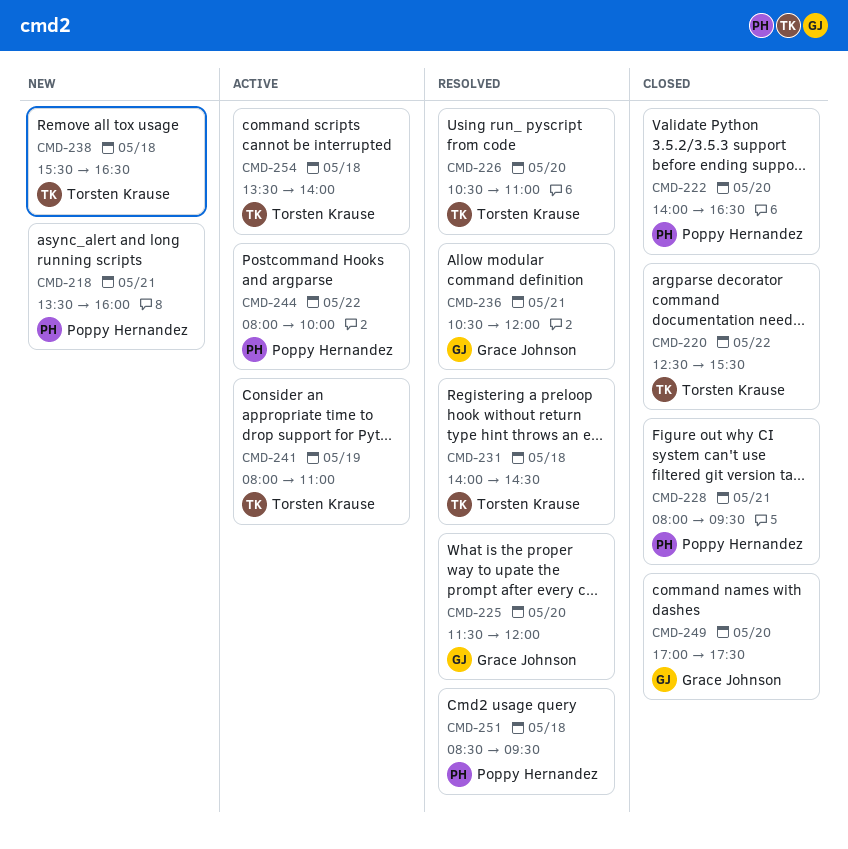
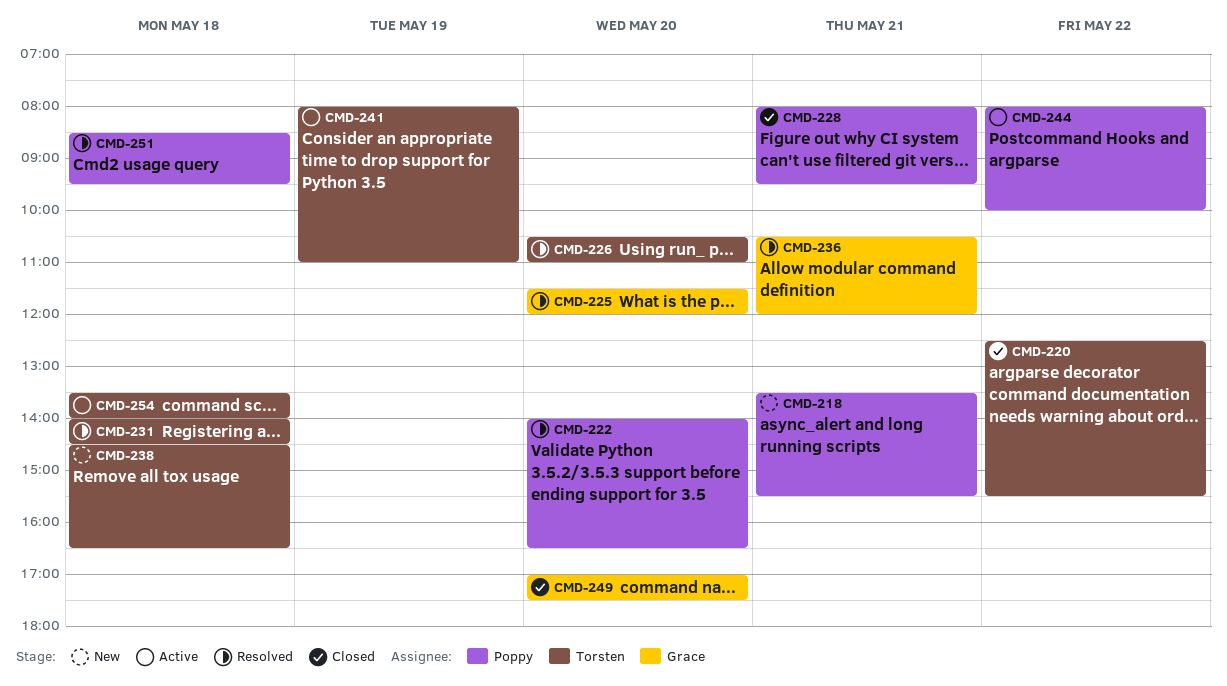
CMD-218, ends: 16:00 -> 15:30
CMD-222, status: Closed -> Resolved
CMD-238, begins: 15:30 -> 14:30

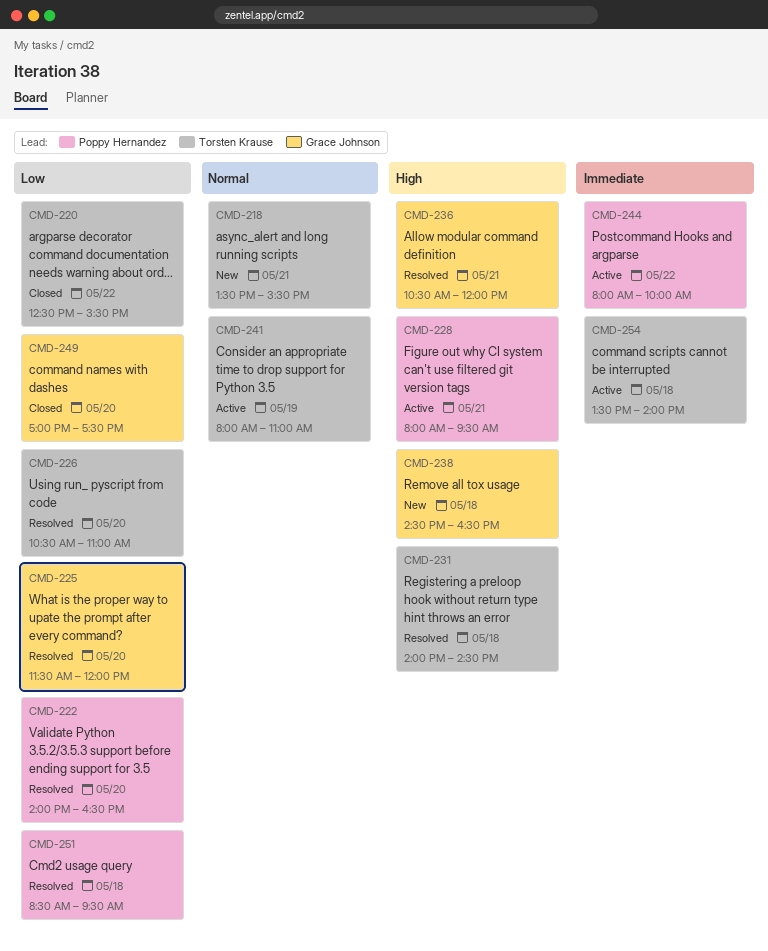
CMD-218, owner: Poppy Hernandez -> Torsten Krause
CMD-228, status: Closed -> Active
CMD-238, owner: Torsten Krause -> Grace Johnson

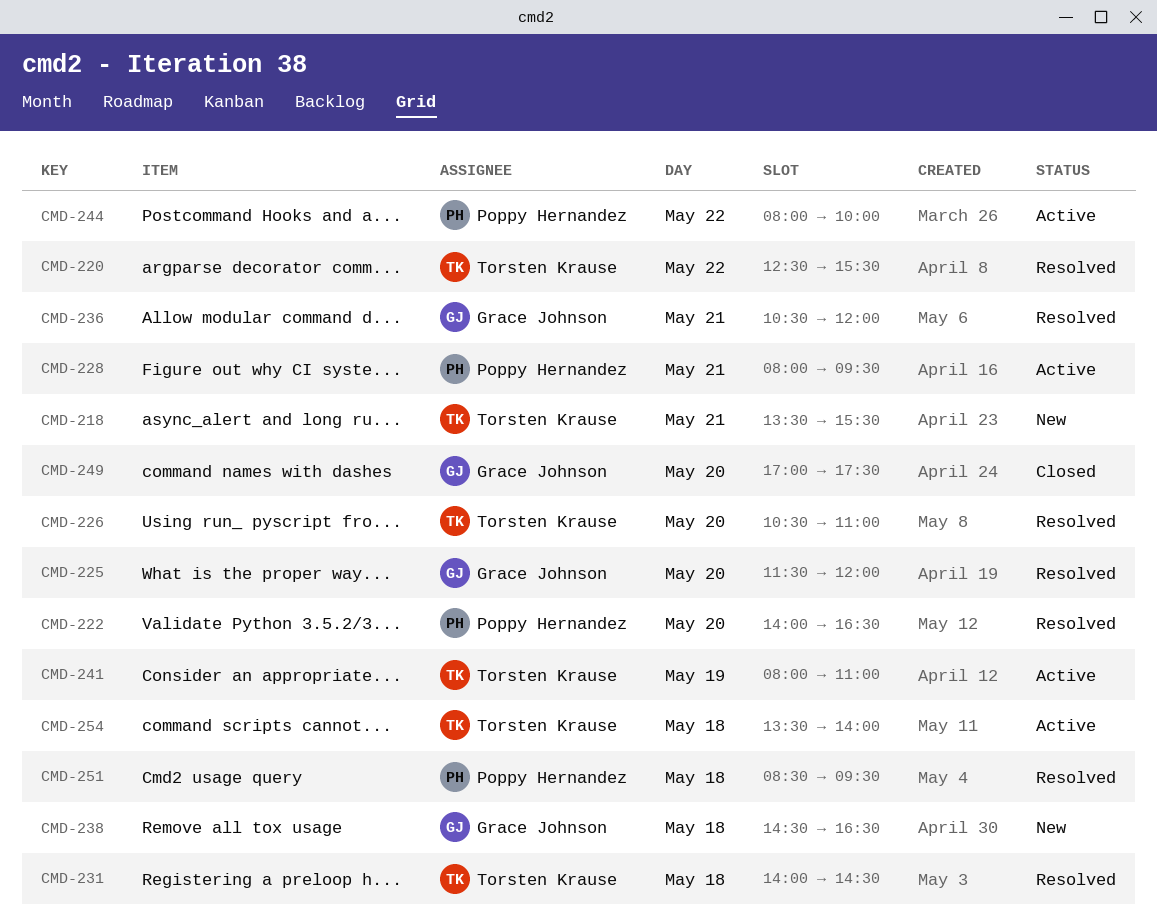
CMD-220, status: Closed -> Resolved

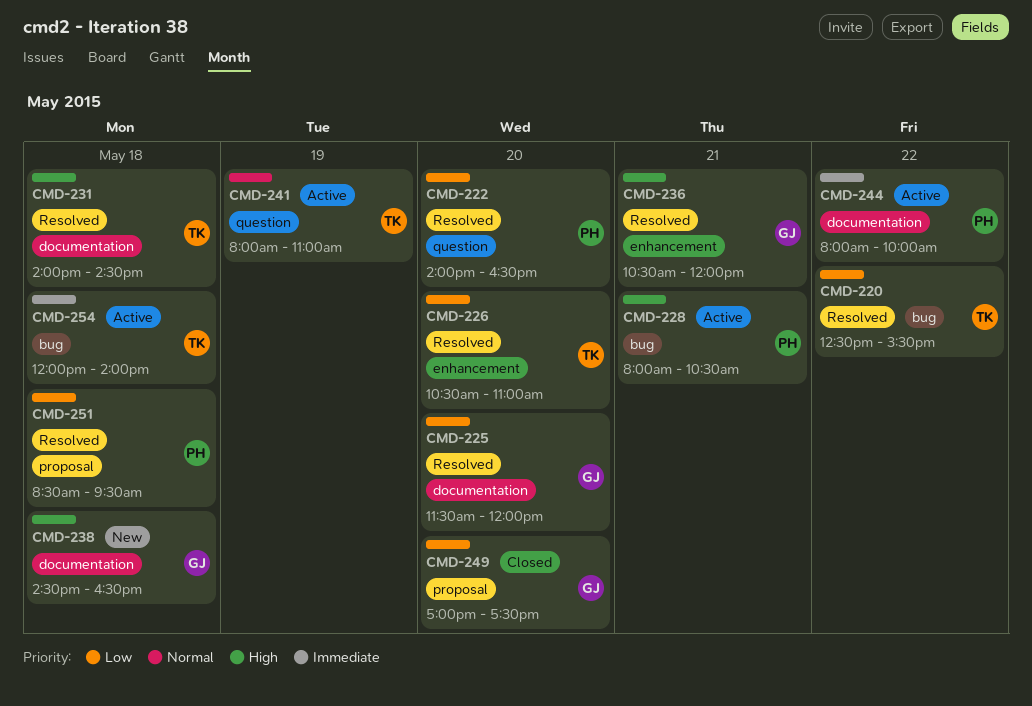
CMD-218: present -> none
CMD-228, ends: 09:30 -> 10:30
CMD-254, begins: 13:30 -> 12:00

